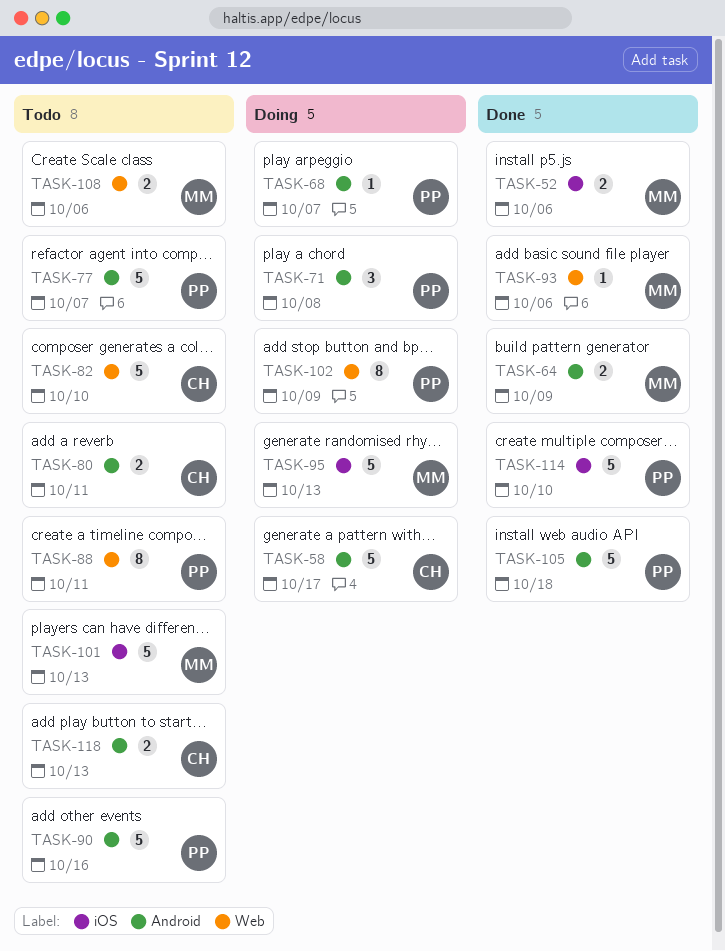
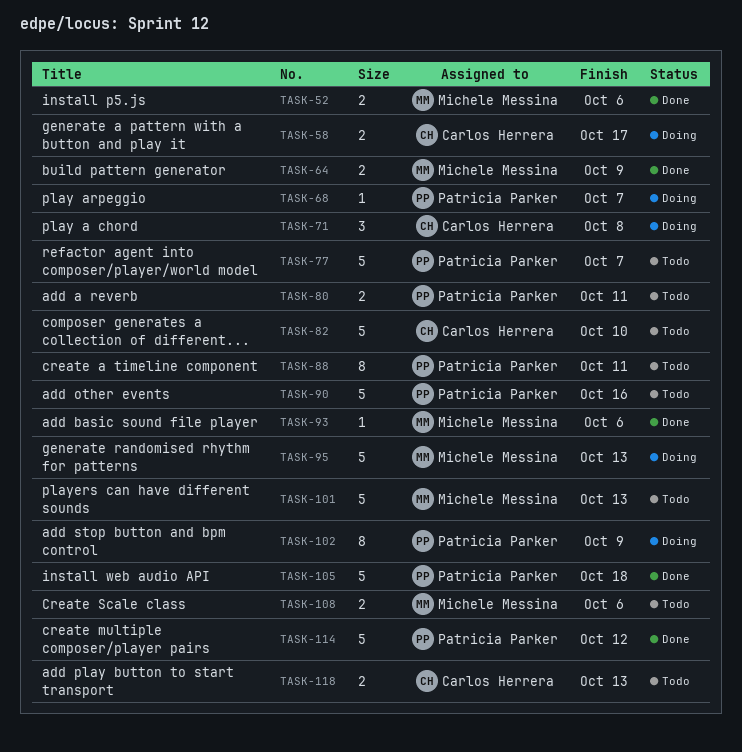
TASK-58, estimate: 5 -> 2
TASK-71, owner: Patricia Parker -> Carlos Herrera
TASK-80, owner: Carlos Herrera -> Patricia Parker
TASK-114, due: Oct 10 -> Oct 12

